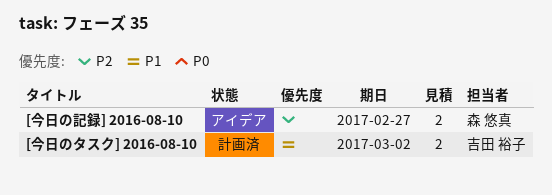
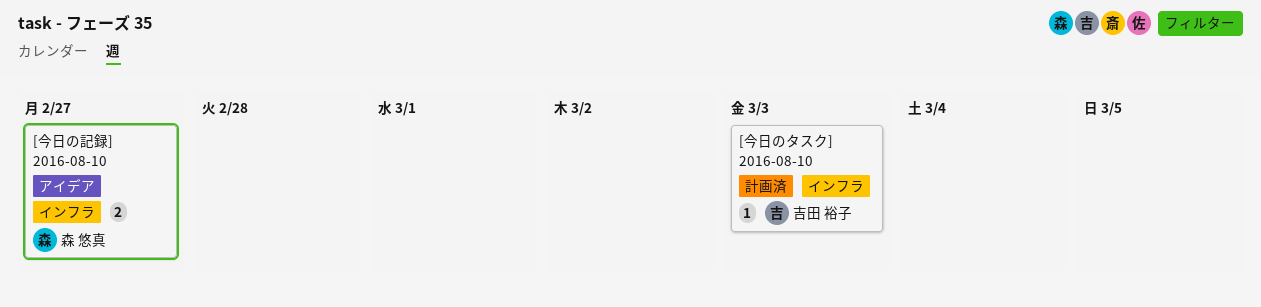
[今日のタスク] 2016-08-10, estimate: 2 -> 1
[今日のタスク] 2016-08-10, due: Mar 2 -> Mar 3

